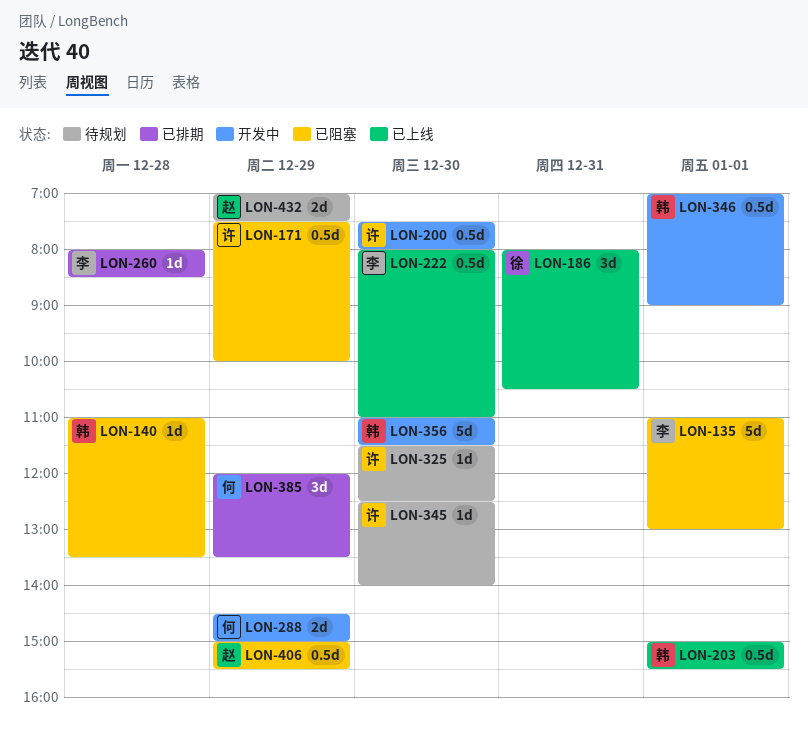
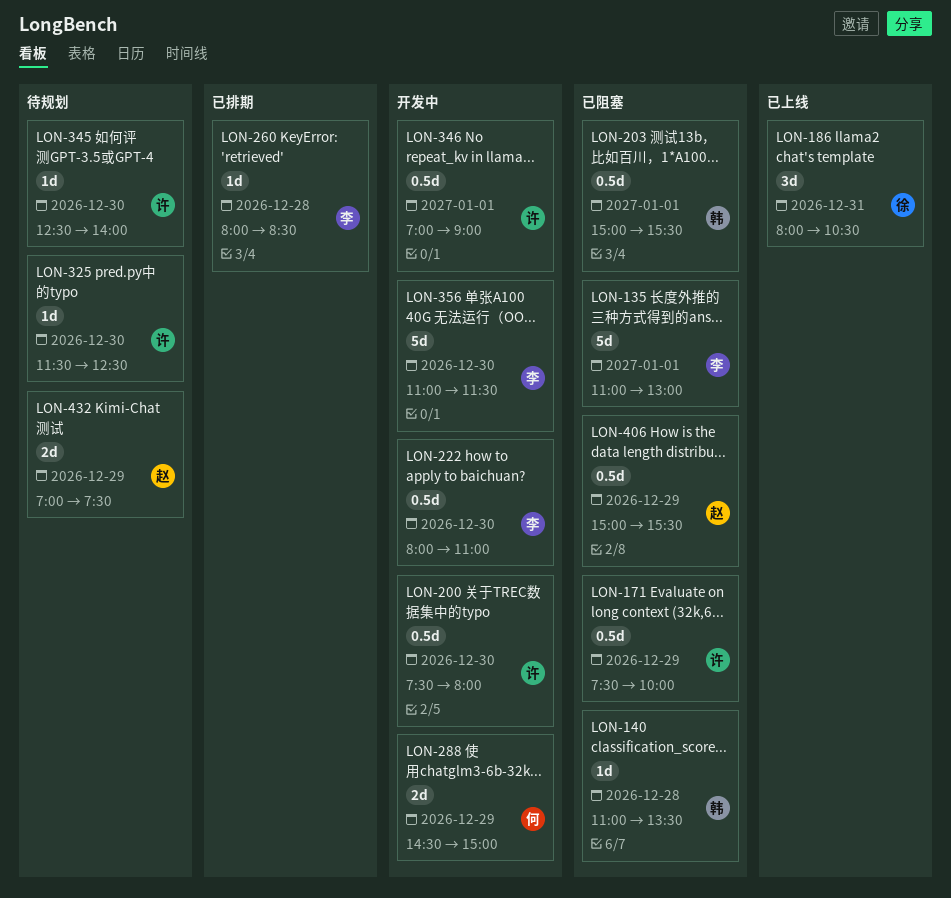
LON-203, status: 已上线 -> 已阻塞
LON-222, status: 已上线 -> 开发中
LON-346, owner: 韩 -> 许
LON-356, owner: 韩 -> 李
LON-385: present -> none

